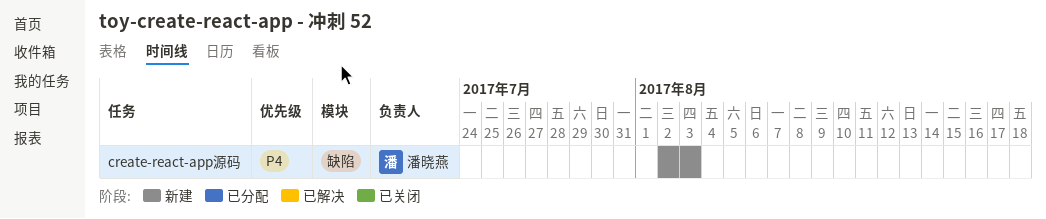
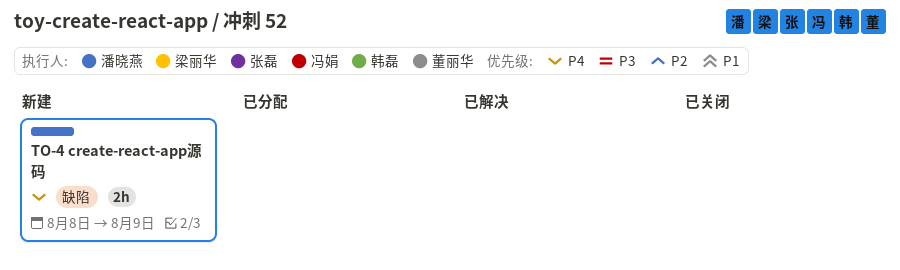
create-react-app源码, start: Aug 2 -> Aug 8
create-react-app源码, due: Aug 3 -> Aug 9

